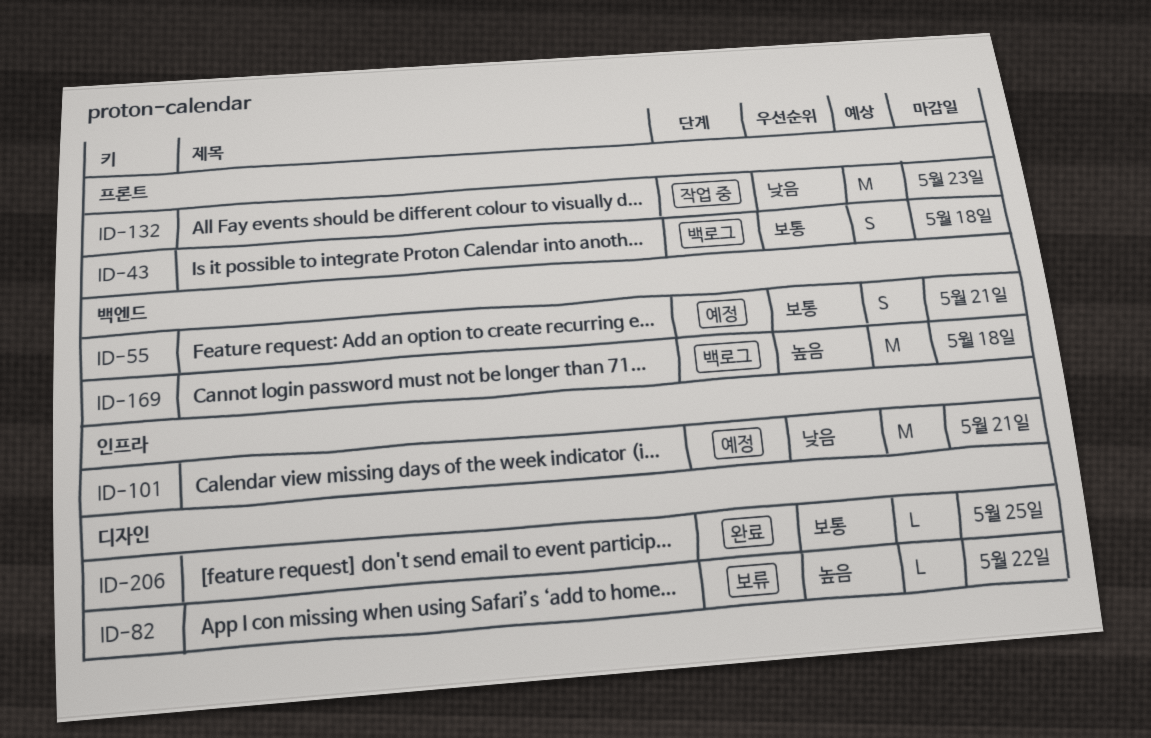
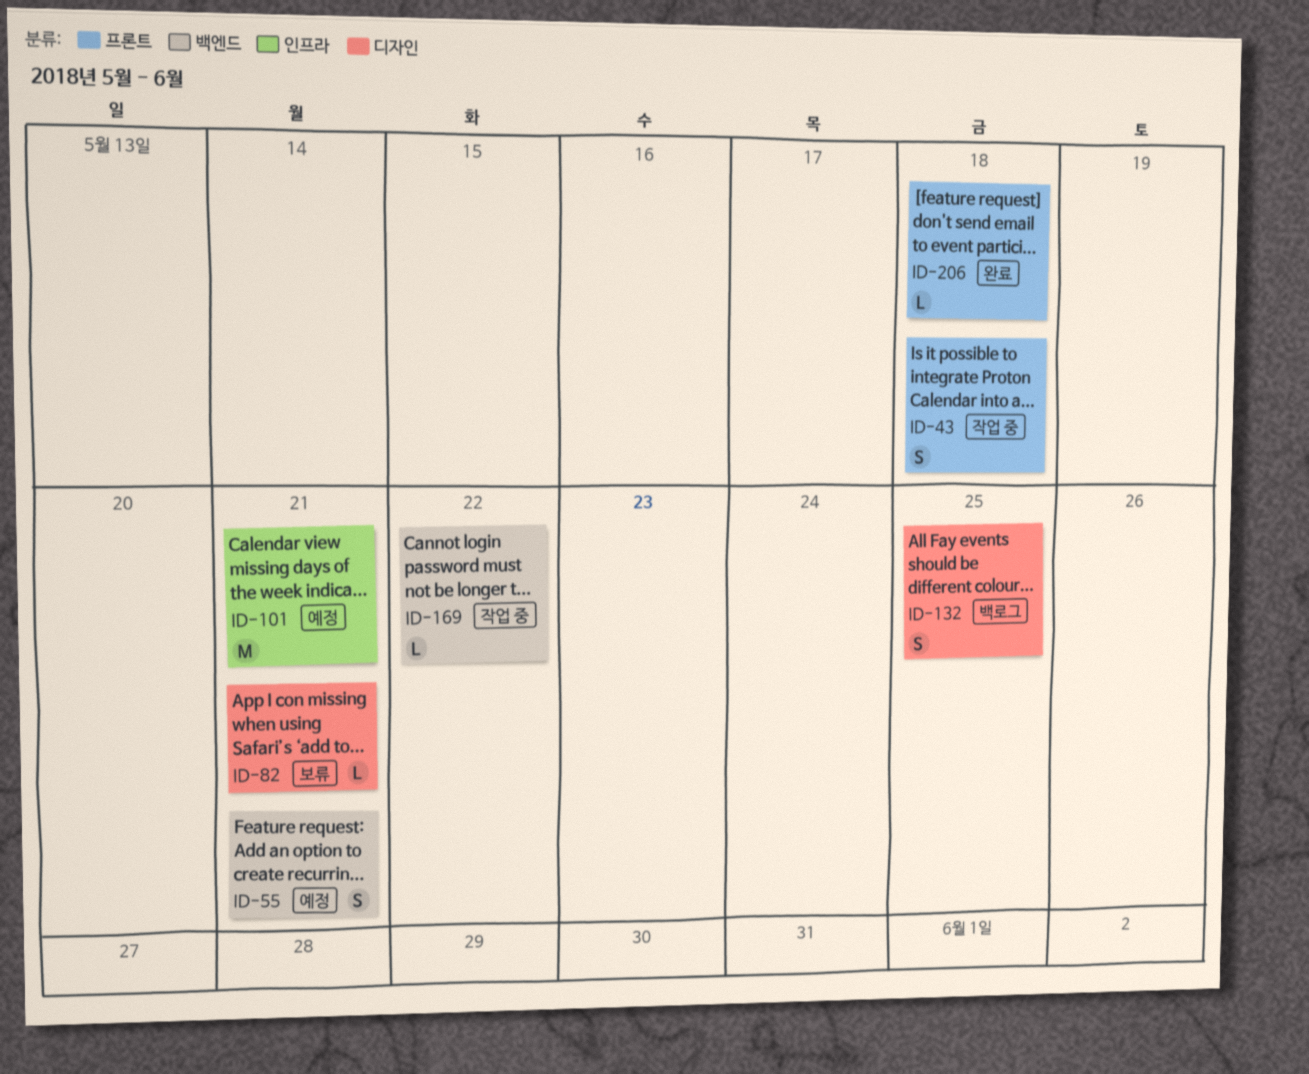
ID-43, status: 백로그 -> 작업 중
ID-82, due: May 22 -> May 21
ID-132, status: 작업 중 -> 백로그
ID-132, label: 프론트 -> 디자인
ID-132, estimate: M -> S
ID-132, due: May 23 -> May 25
ID-169, status: 백로그 -> 작업 중
ID-169, estimate: M -> L
ID-169, due: May 18 -> May 22
ID-206, label: 디자인 -> 프론트
ID-206, due: May 25 -> May 18

